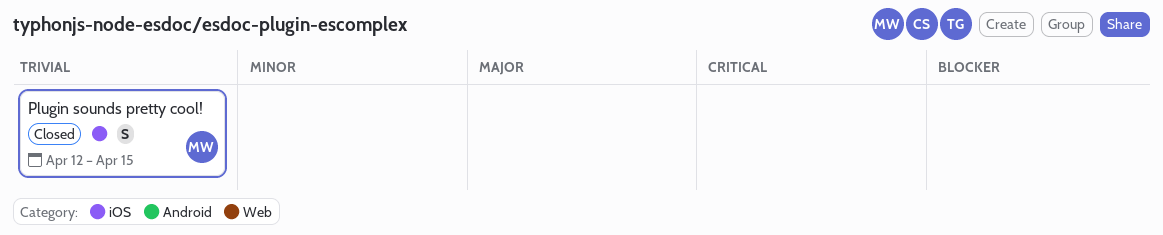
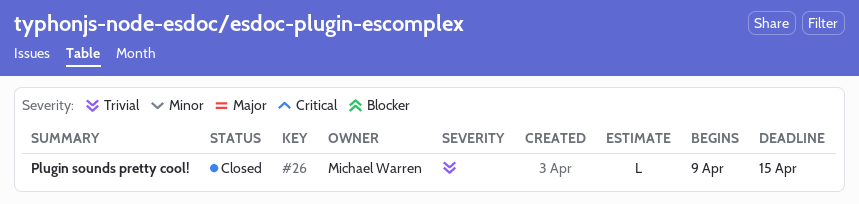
Plugin sounds pretty cool!, estimate: S -> L
Plugin sounds pretty cool!, start: Apr 12 -> Apr 9

